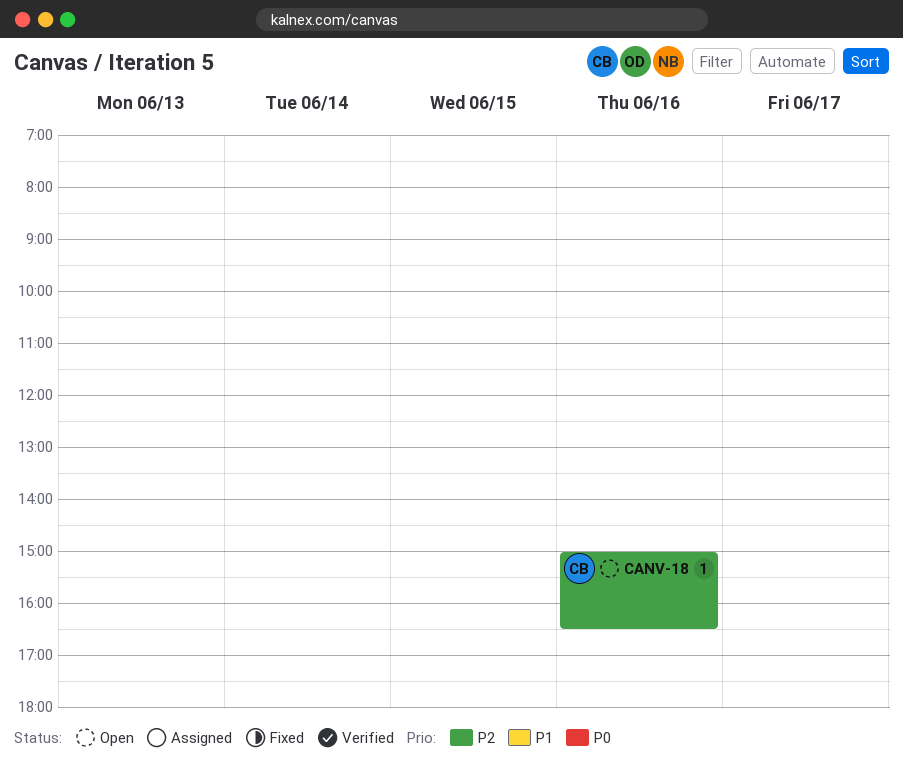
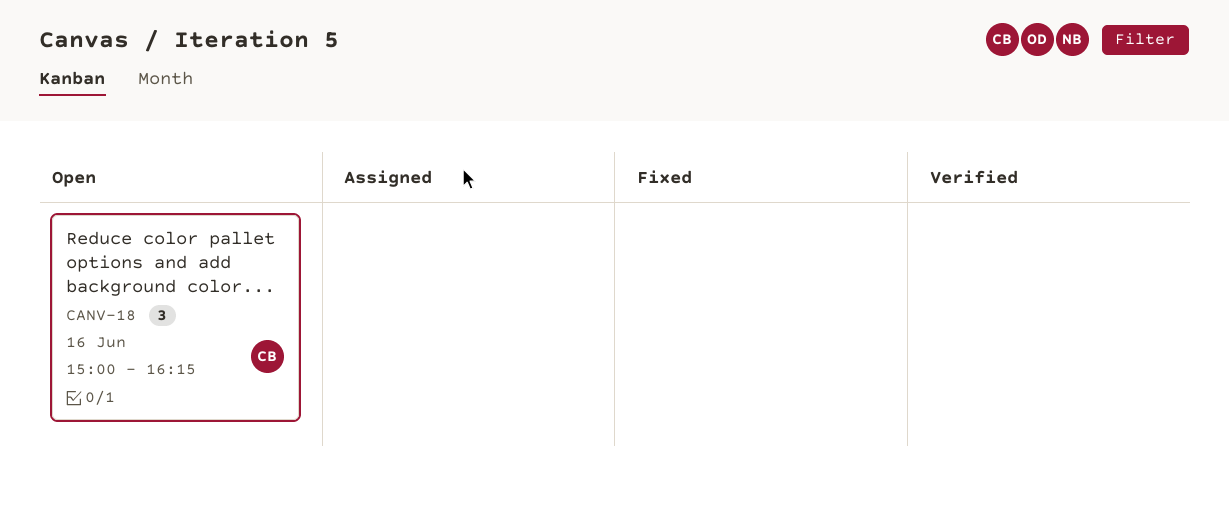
CANV-18, estimate: 1 -> 3
CANV-18, ends: 16:30 -> 16:15

